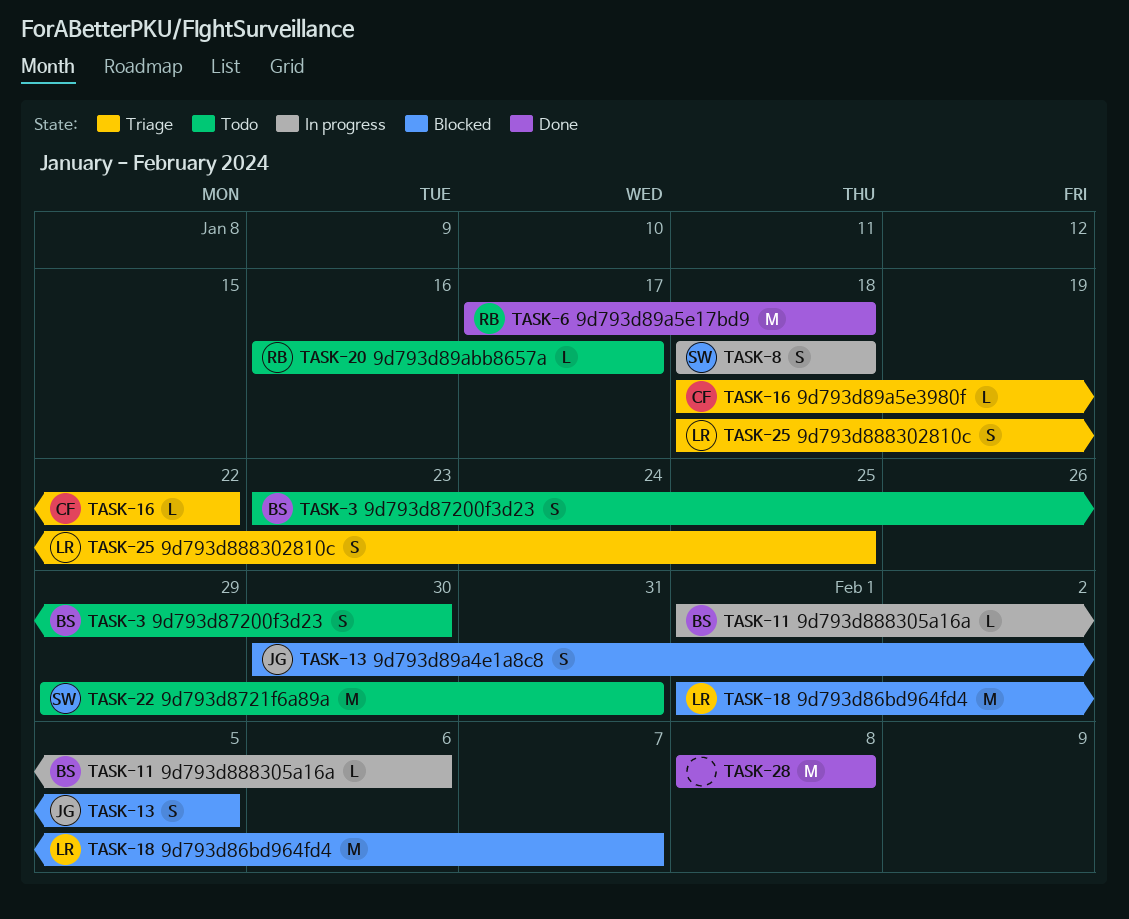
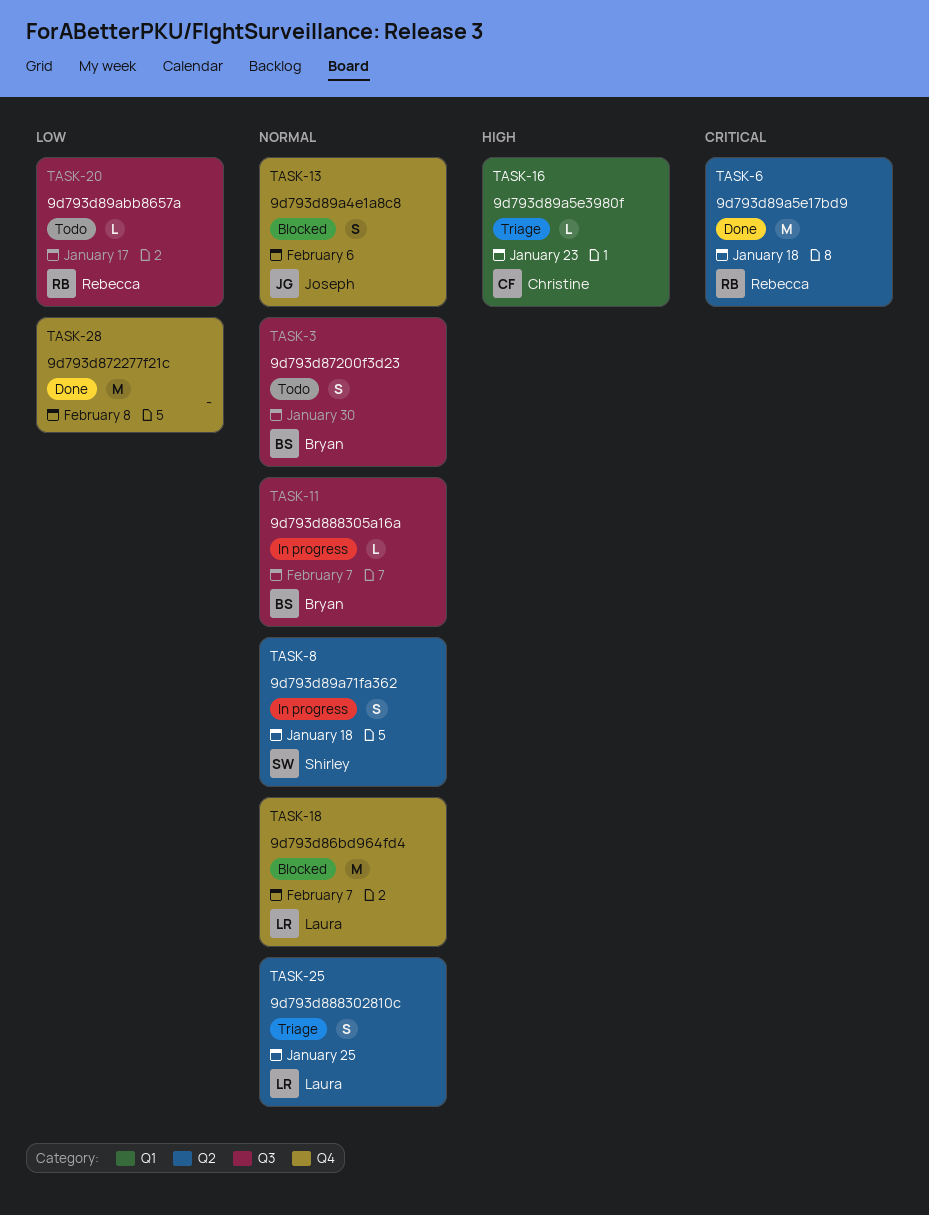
TASK-11, due: Feb 6 -> Feb 7
TASK-13, due: Feb 5 -> Feb 6
TASK-16, due: Jan 22 -> Jan 23
TASK-22: present -> none

